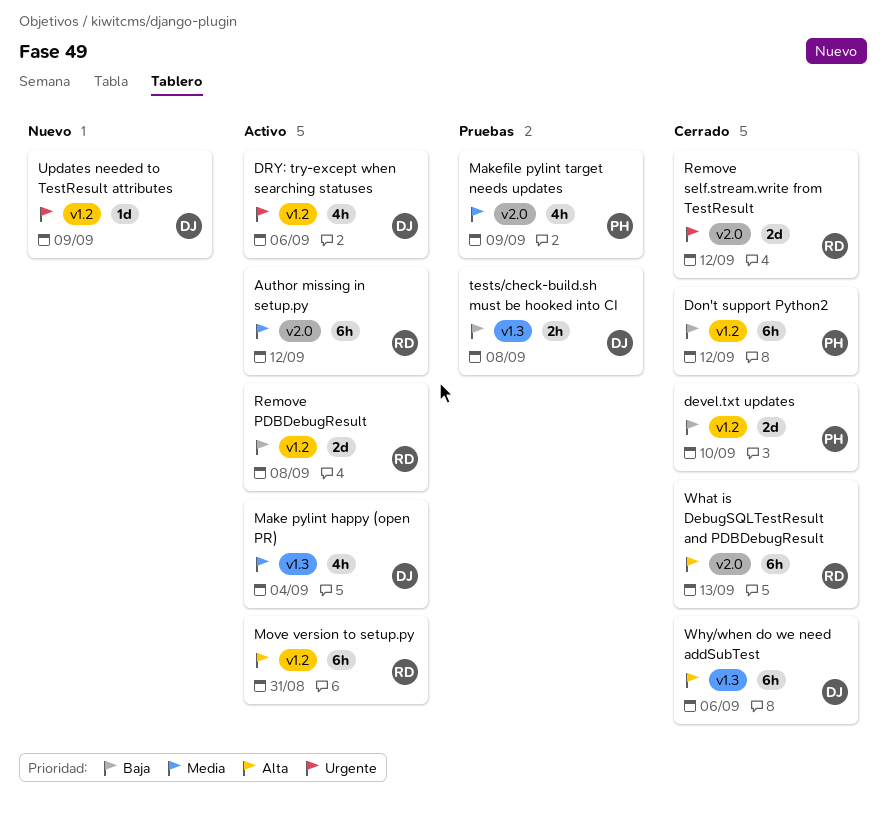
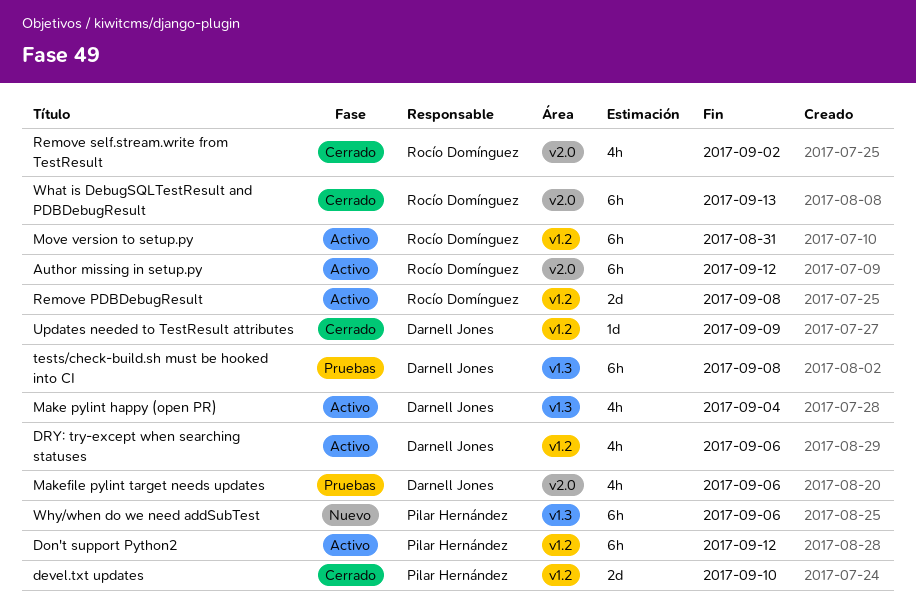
Don't support Python2, status: Cerrado -> Activo
Makefile pylint target needs updates, owner: Pilar Hernández -> Darnell Jones
Makefile pylint target needs updates, due: Sep 9 -> Sep 6
Remove self.stream.write from TestResult, estimate: 2d -> 4h
Remove self.stream.write from TestResult, due: Sep 12 -> Sep 2
tests/check-build.sh must be hooked into CI, estimate: 2h -> 6h
Updates needed to TestResult attributes, status: Nuevo -> Cerrado
Why/when do we need addSubTest, status: Cerrado -> Nuevo
Why/when do we need addSubTest, owner: Darnell Jones -> Pilar Hernández

